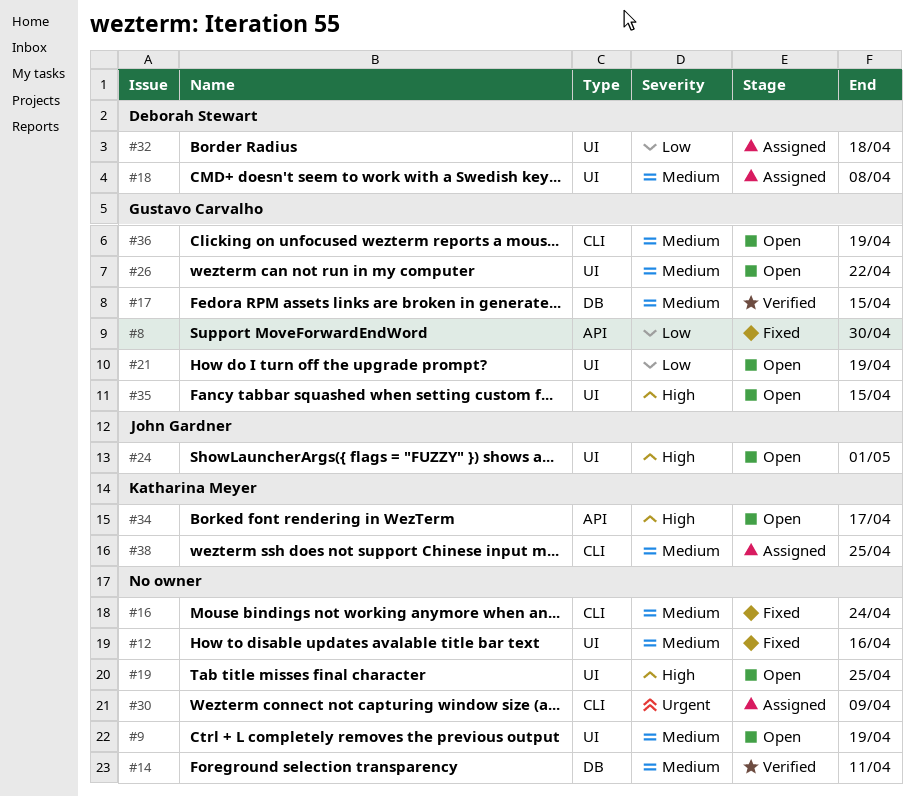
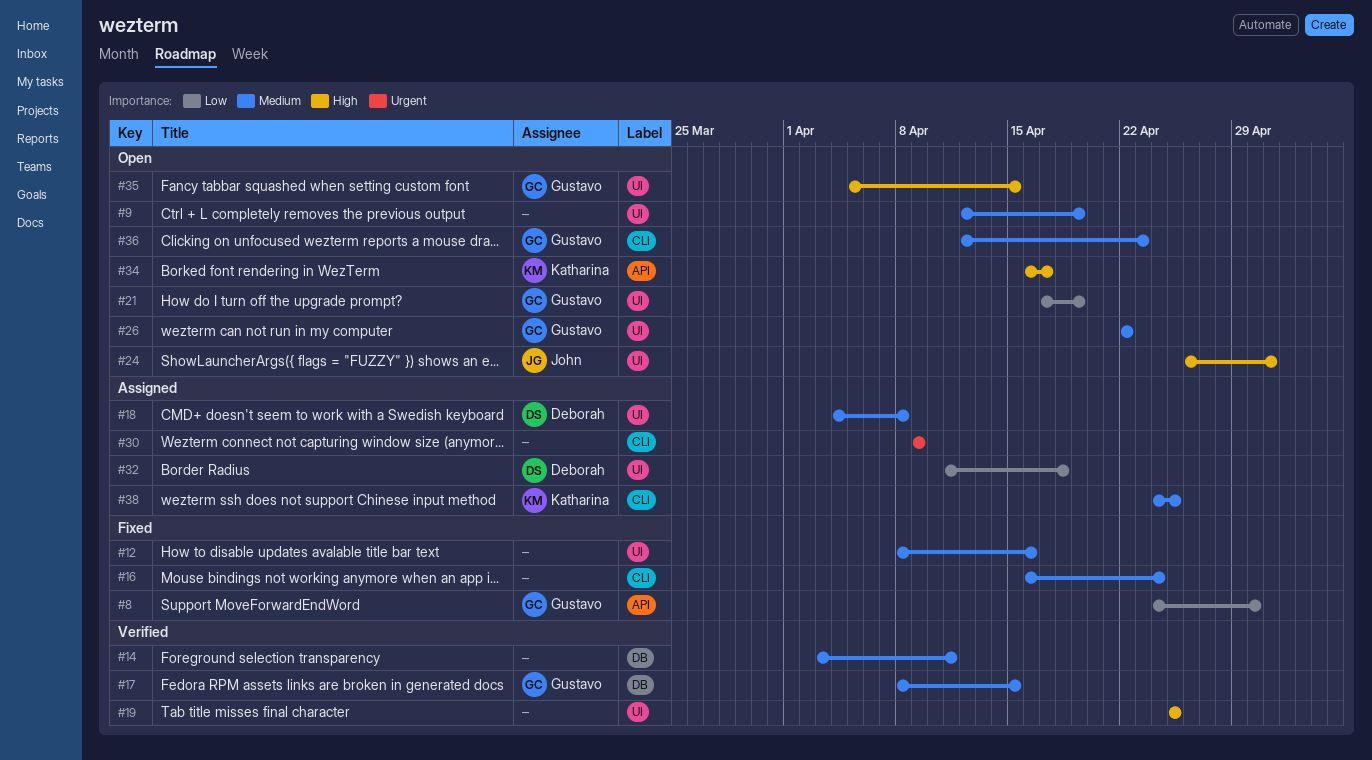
#19, status: Open -> Verified
#36, due: Apr 19 -> Apr 23

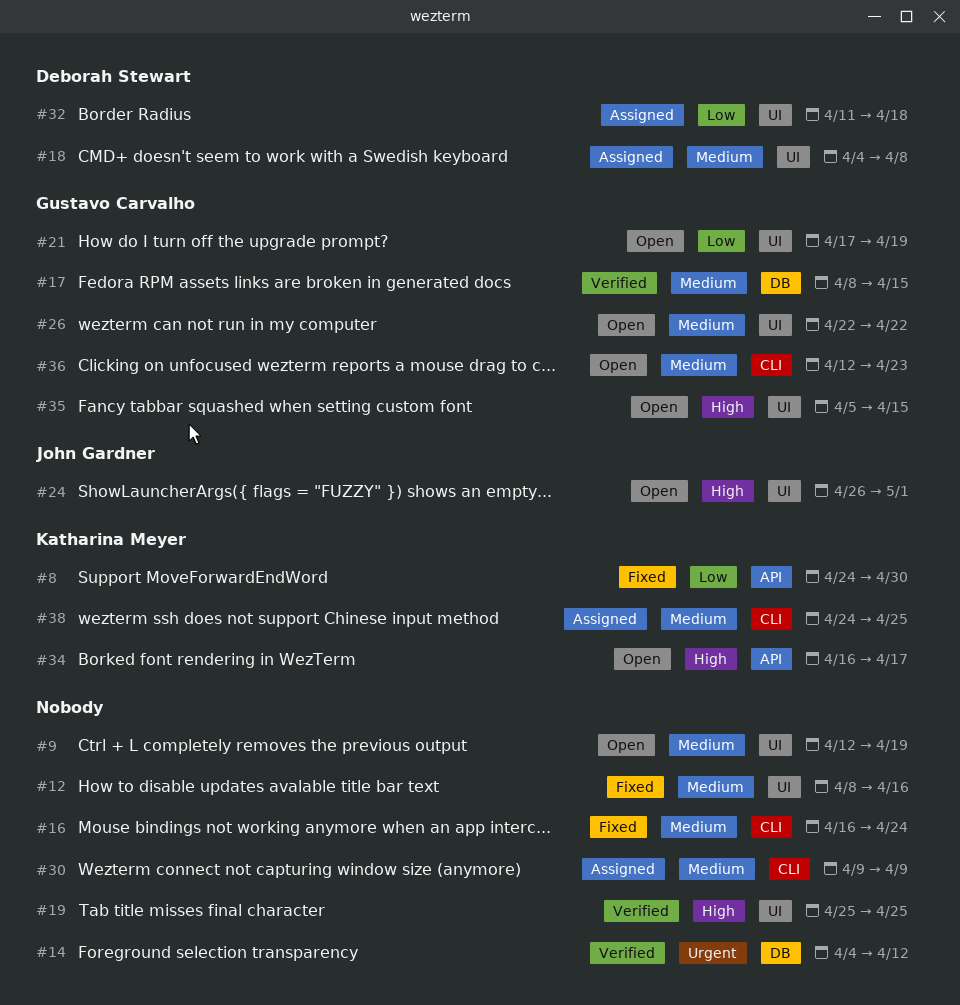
#8, owner: Gustavo Carvalho -> Katharina Meyer
#14, priority: Medium -> Urgent
#14, start: Apr 3 -> Apr 4
#14, due: Apr 11 -> Apr 12
#30, priority: Urgent -> Medium

